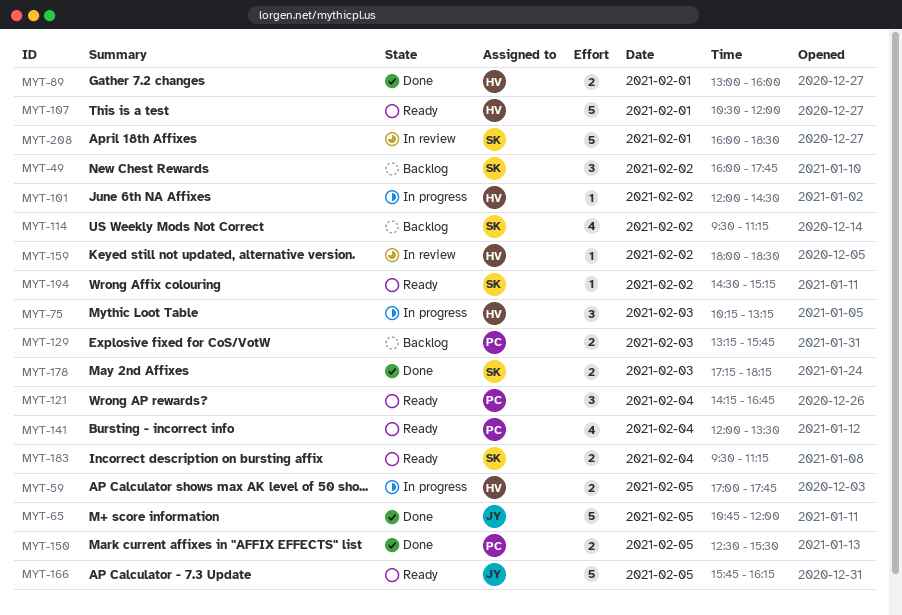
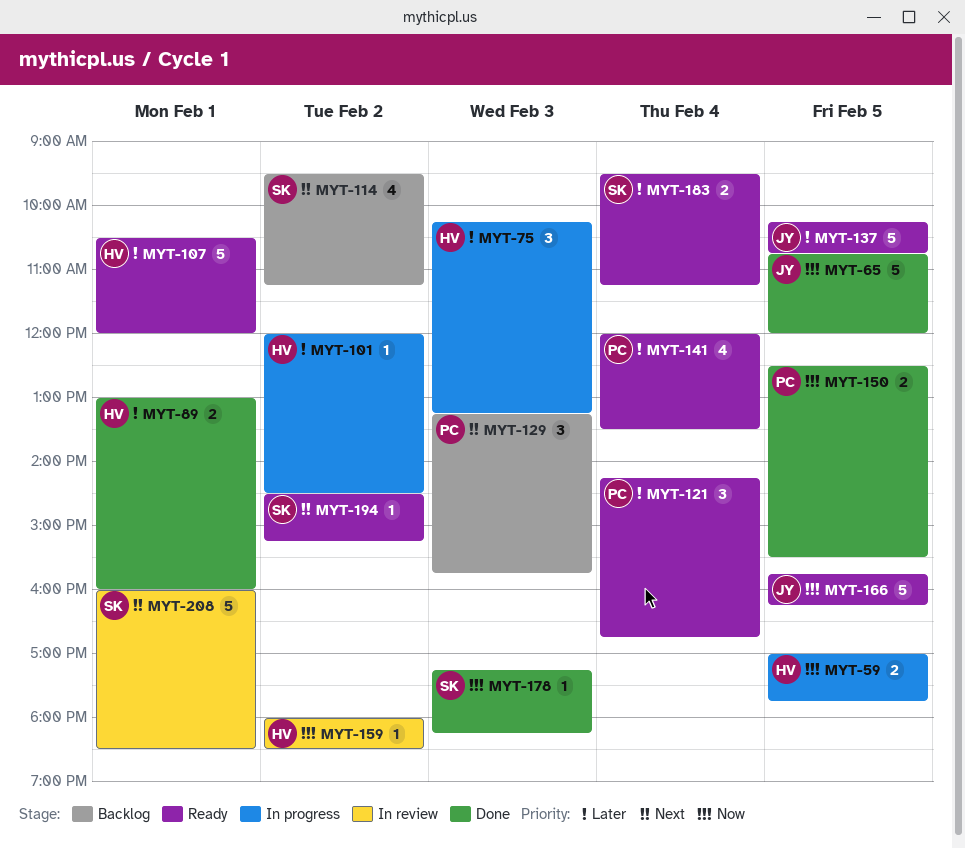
MYT-49: present -> none
MYT-129, estimate: 2 -> 3
MYT-137: none -> present
MYT-178, estimate: 2 -> 1

